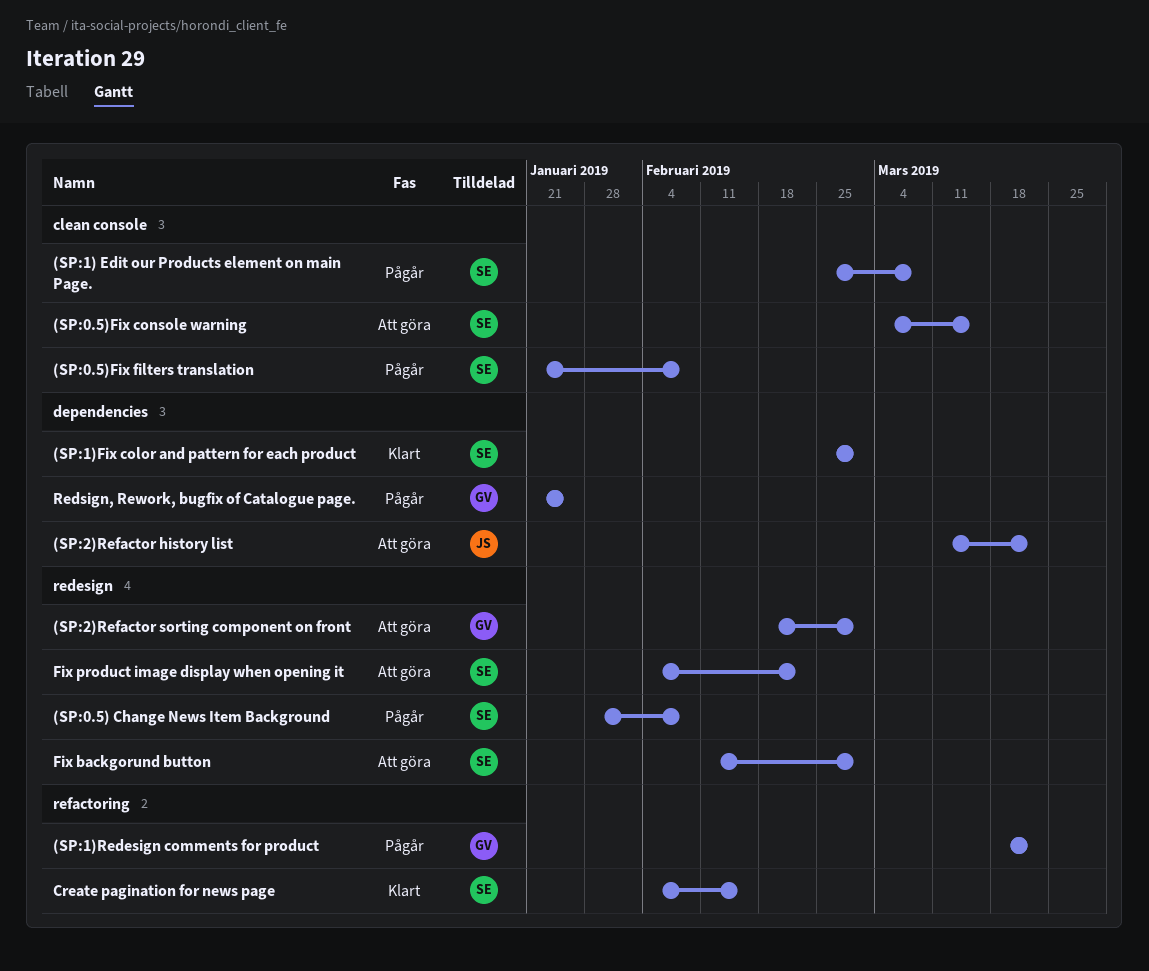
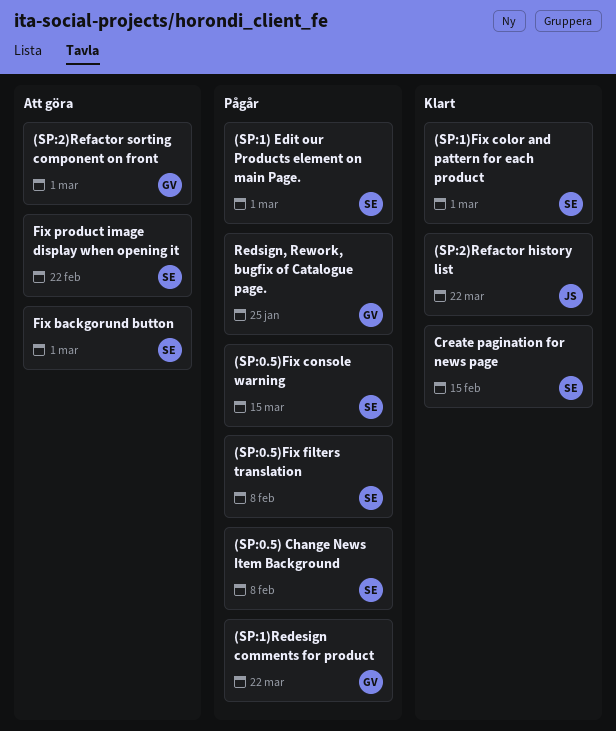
(SP:0.5)Fix console warning, status: Att göra -> Pågår
(SP:1) Edit our Products element on main Page., due: Mar 8 -> Mar 1
(SP:2)Refactor history list, status: Att göra -> Klart

